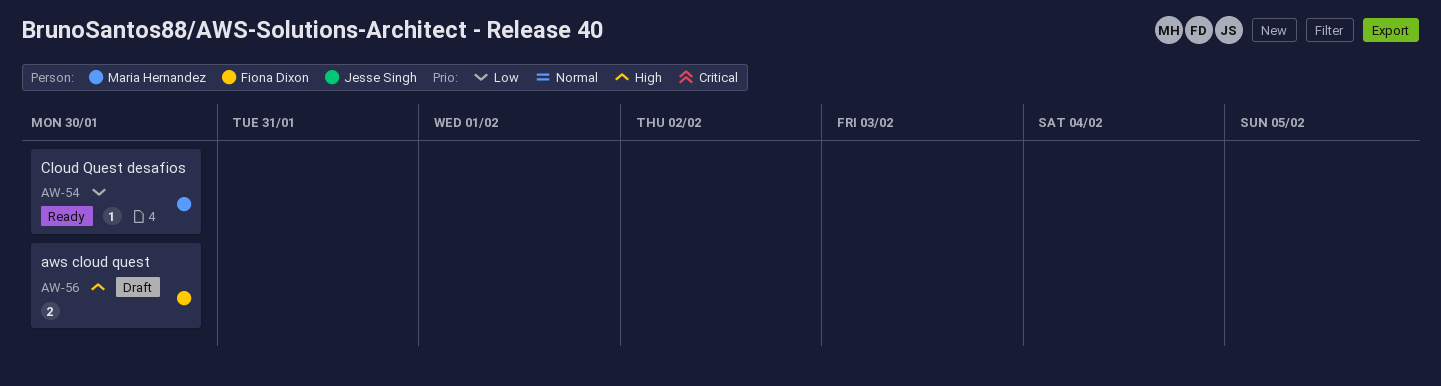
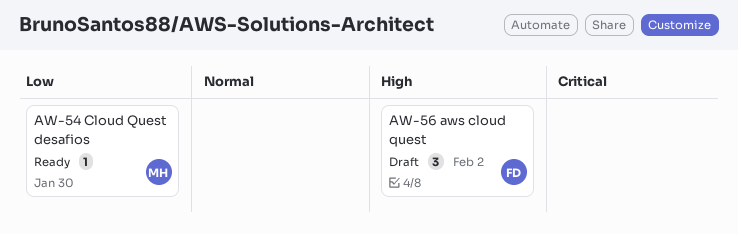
AW-56, estimate: 2 -> 3
AW-56, due: Jan 30 -> Feb 2

